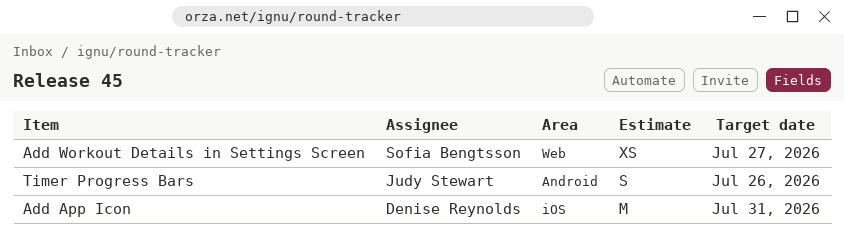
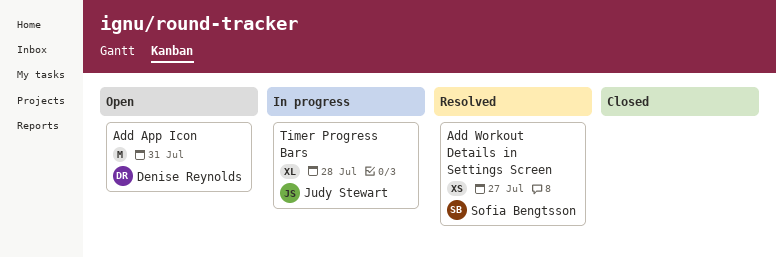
Timer Progress Bars, estimate: S -> XL
Timer Progress Bars, due: Jul 26 -> Jul 28

